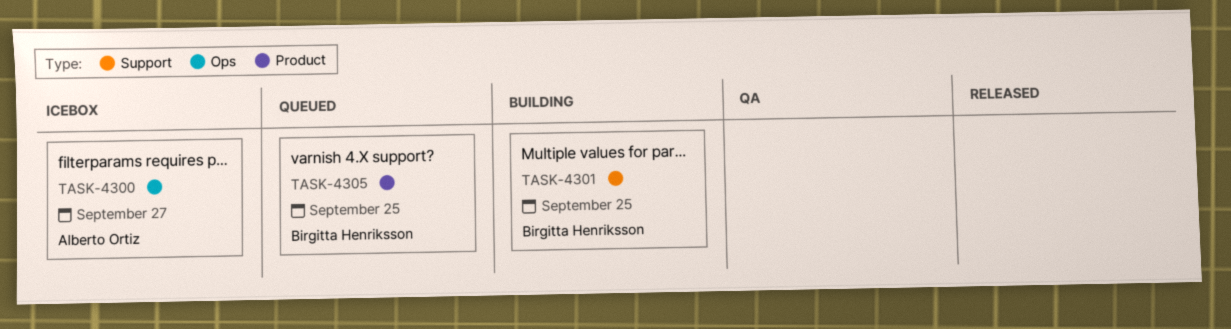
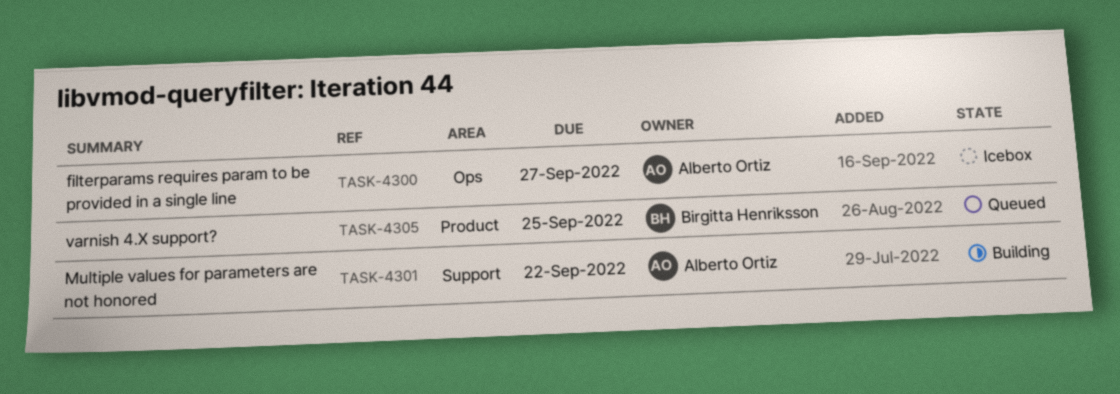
TASK-4301, owner: Birgitta Henriksson -> Alberto Ortiz
TASK-4301, due: Sep 25 -> Sep 22

